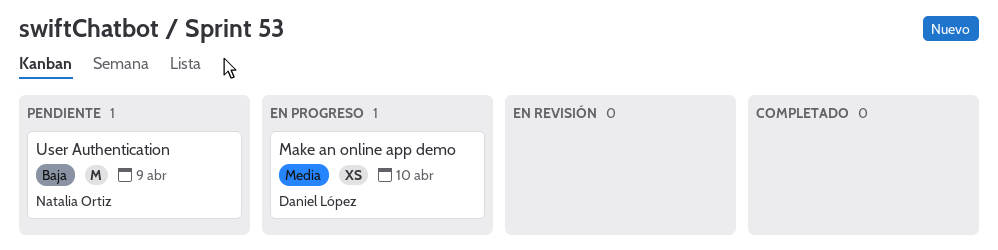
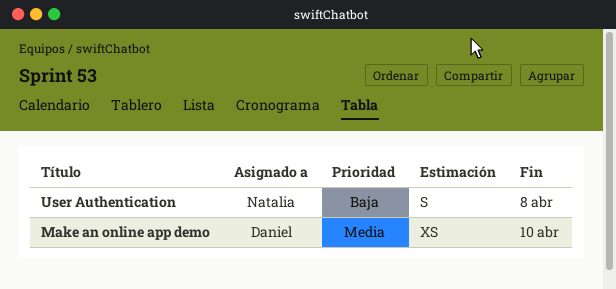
User Authentication, estimate: M -> S
User Authentication, due: Apr 9 -> Apr 8

